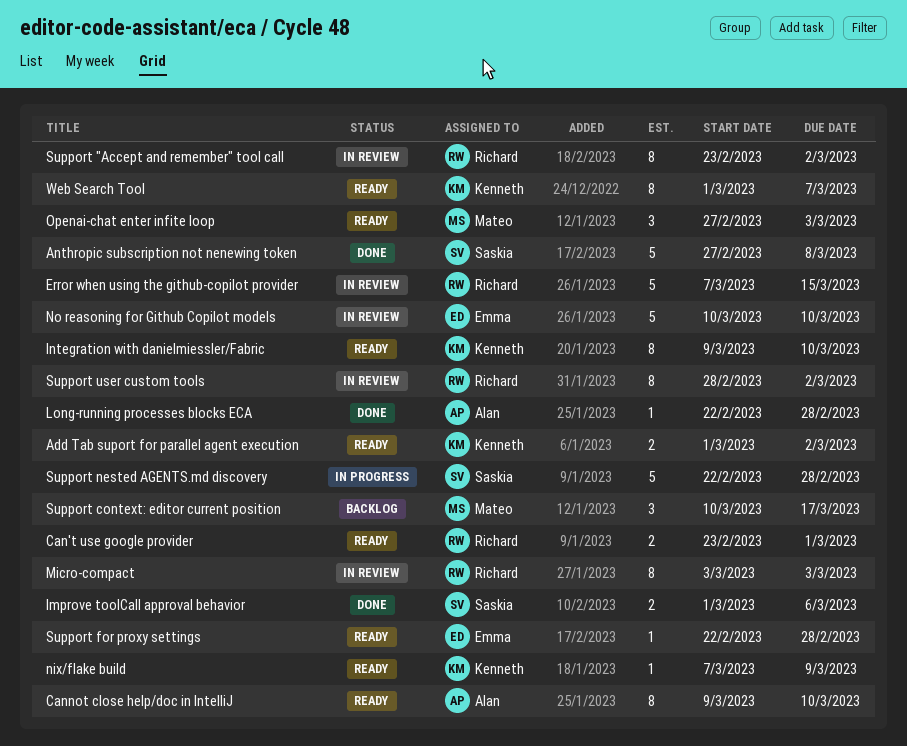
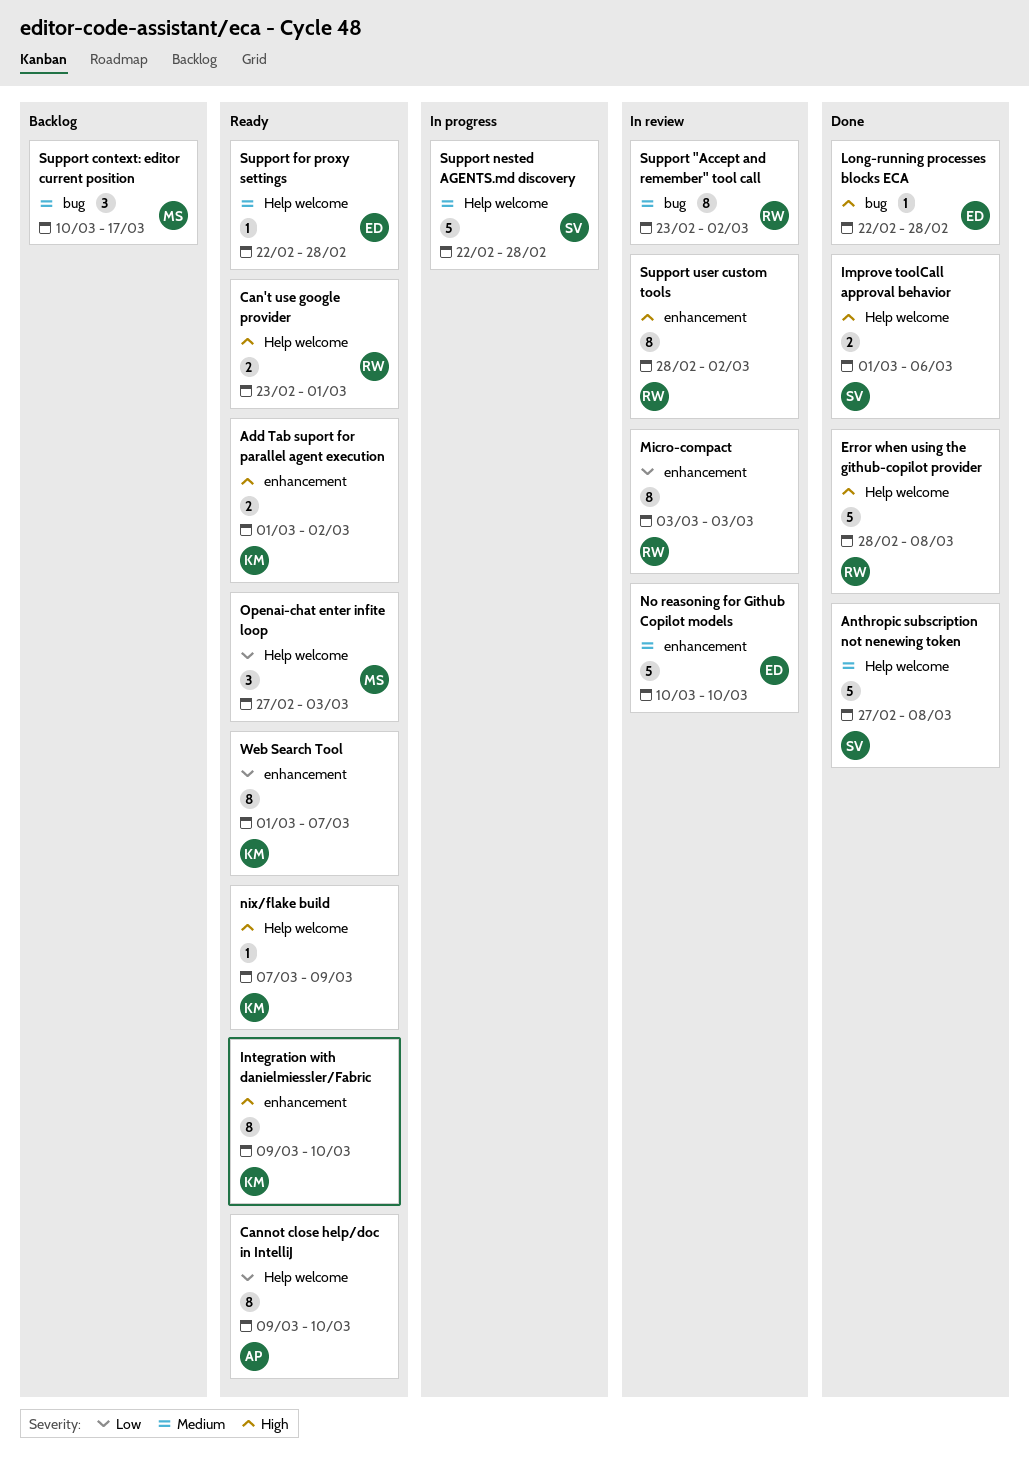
Error when using the github-copilot provider, status: In review -> Done
Error when using the github-copilot provider, start: Mar 7 -> Feb 28
Error when using the github-copilot provider, due: Mar 15 -> Mar 8
Long-running processes blocks ECA, owner: Alan -> Emma

